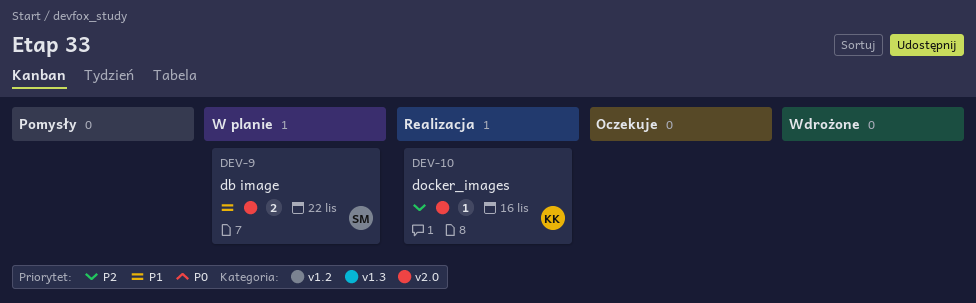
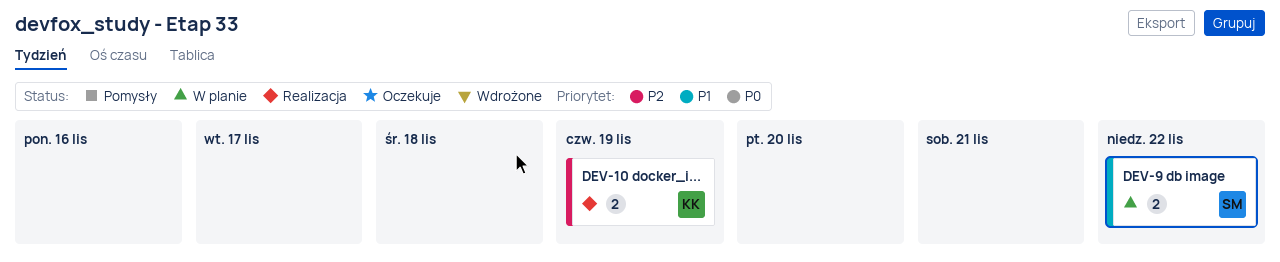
DEV-10, estimate: 1 -> 2
DEV-10, due: Nov 16 -> Nov 19

